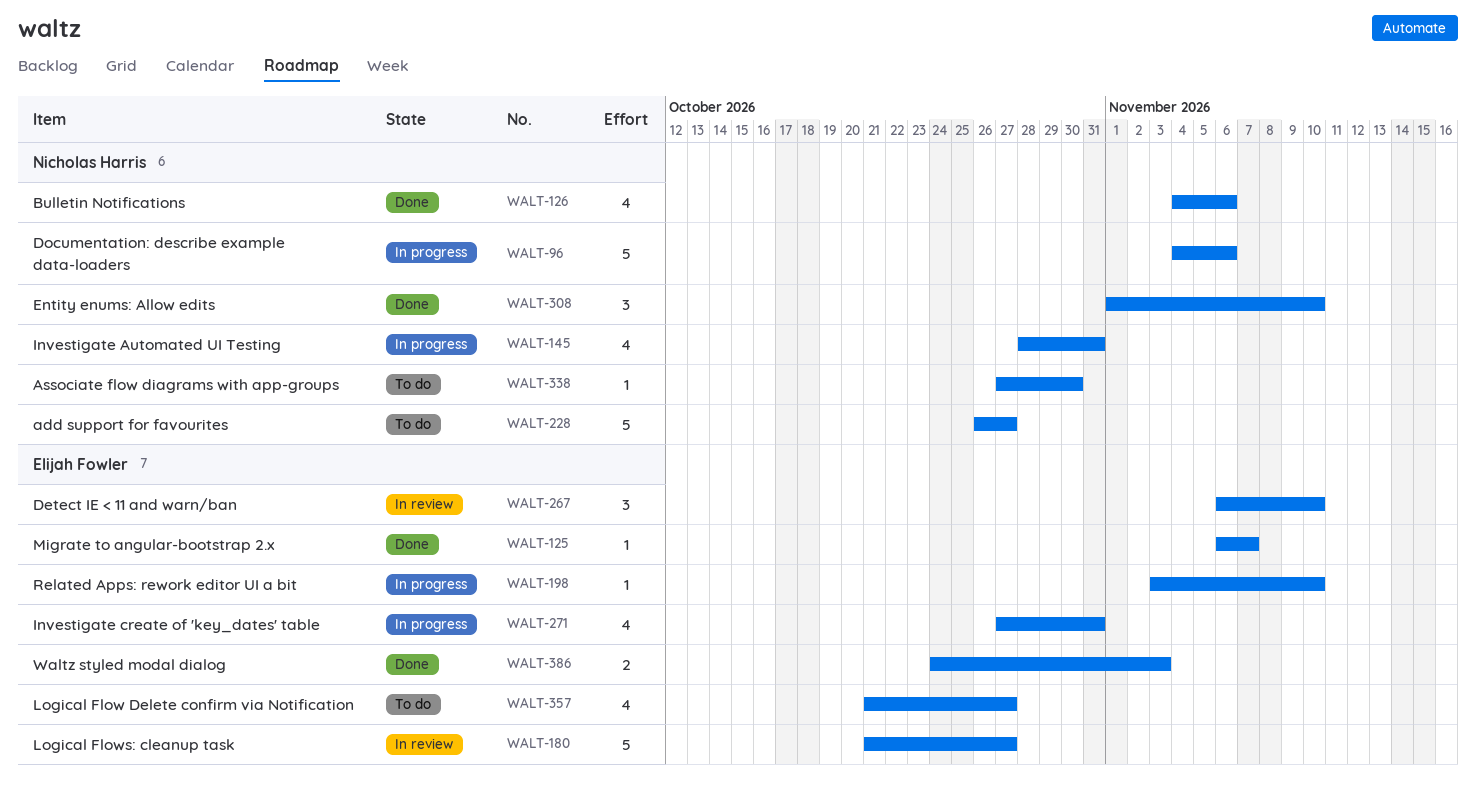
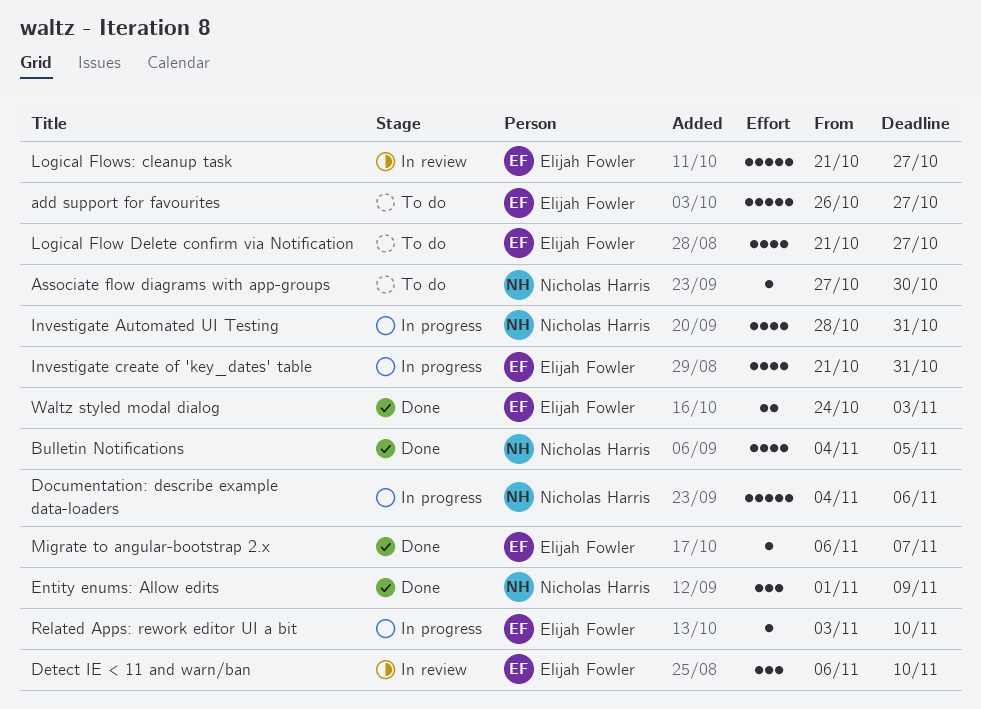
add support for favourites, owner: Nicholas Harris -> Elijah Fowler
Bulletin Notifications, due: Nov 6 -> Nov 5
Entity enums: Allow edits, due: Nov 10 -> Nov 9
Investigate create of 'key_dates' table, start: Oct 27 -> Oct 21

